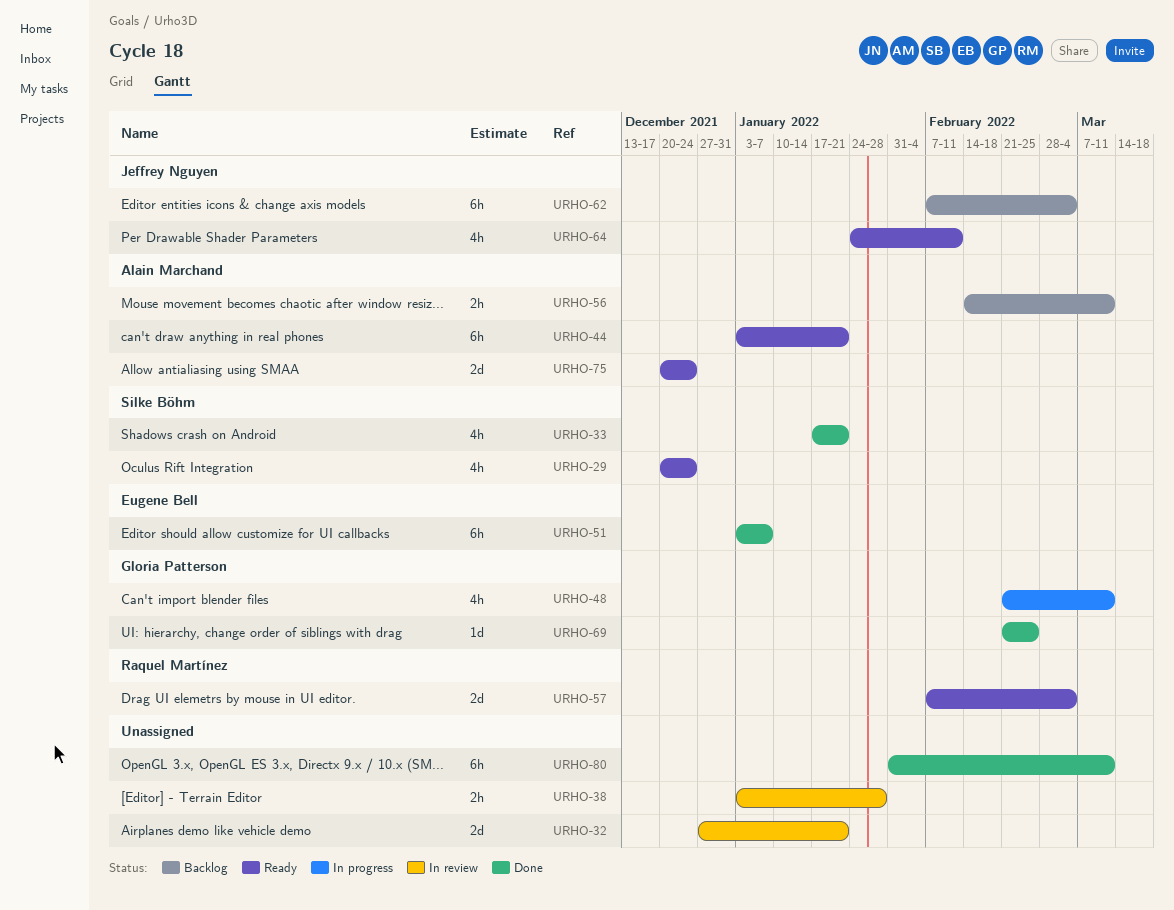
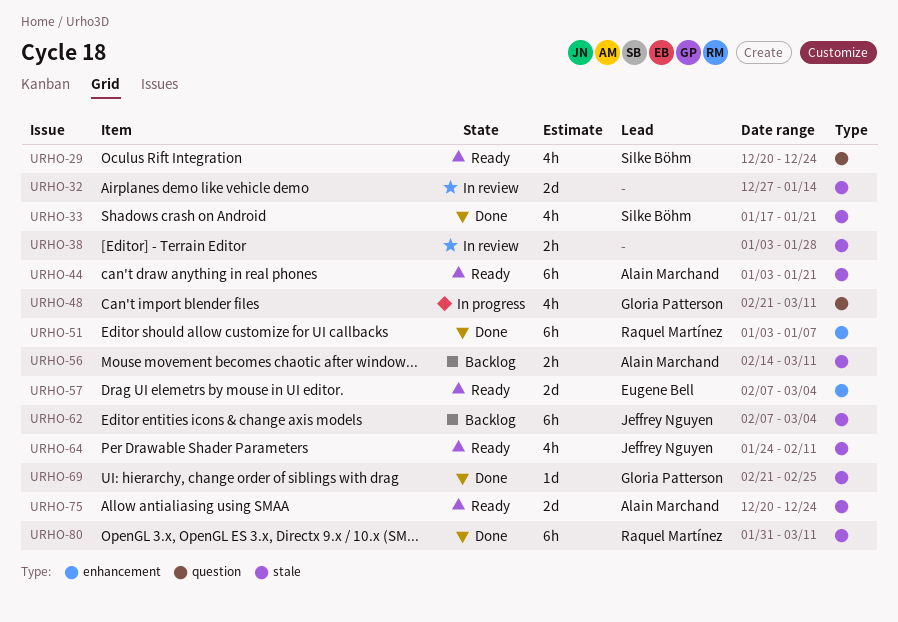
URHO-32, due: Jan 21 -> Jan 14
URHO-51, owner: Eugene Bell -> Raquel Martínez
URHO-57, owner: Raquel Martínez -> Eugene Bell
URHO-80, owner: none -> Raquel Martínez

